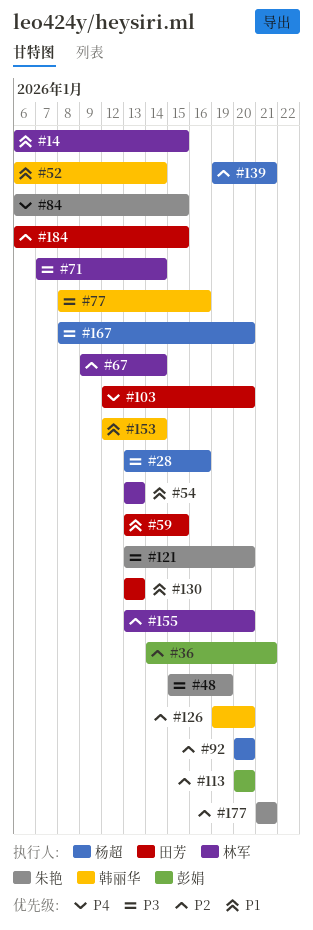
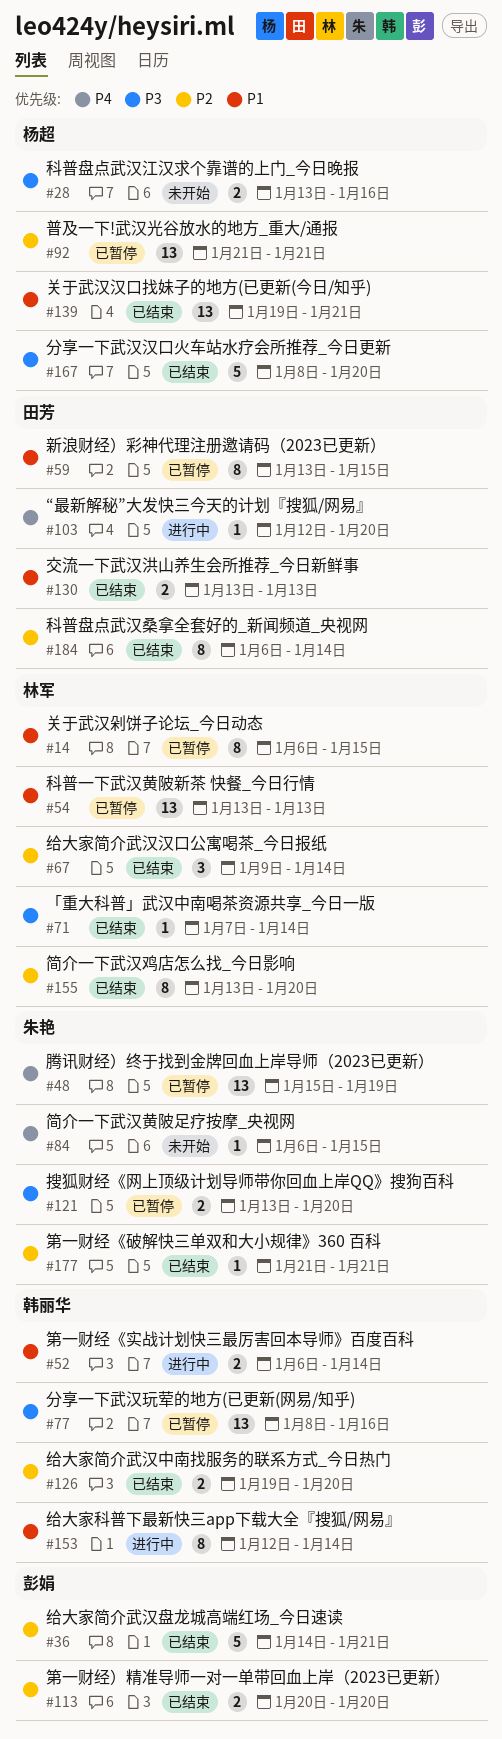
#48, priority: P3 -> P4
#92, start: Jan 20 -> Jan 21
#92, due: Jan 20 -> Jan 21
#139, priority: P2 -> P1
#184, due: Jan 15 -> Jan 14

